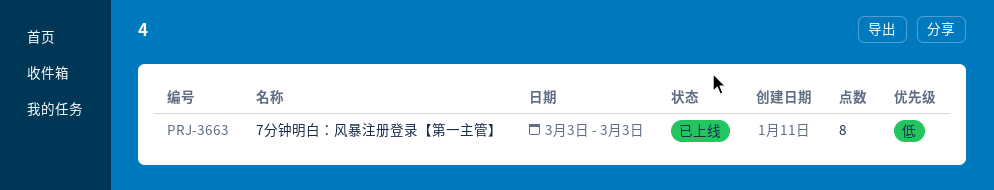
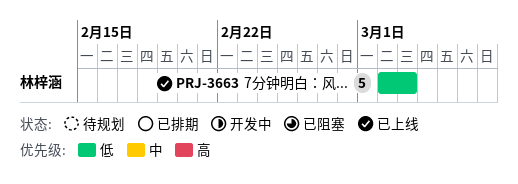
PRJ-3663, estimate: 8 -> 5
PRJ-3663, start: Mar 3 -> Mar 2

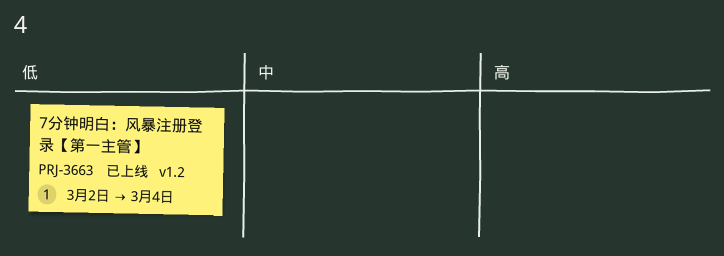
PRJ-3663, estimate: 5 -> 1
PRJ-3663, due: Mar 3 -> Mar 4

